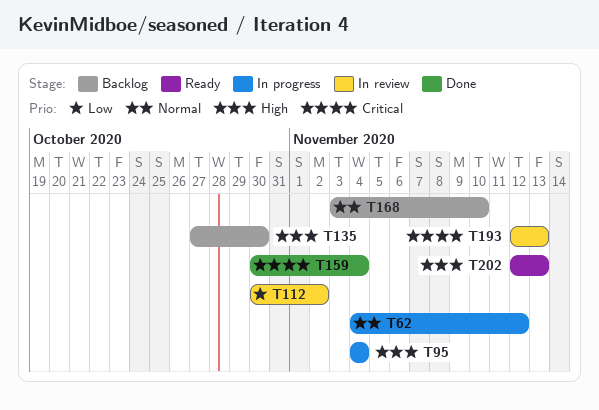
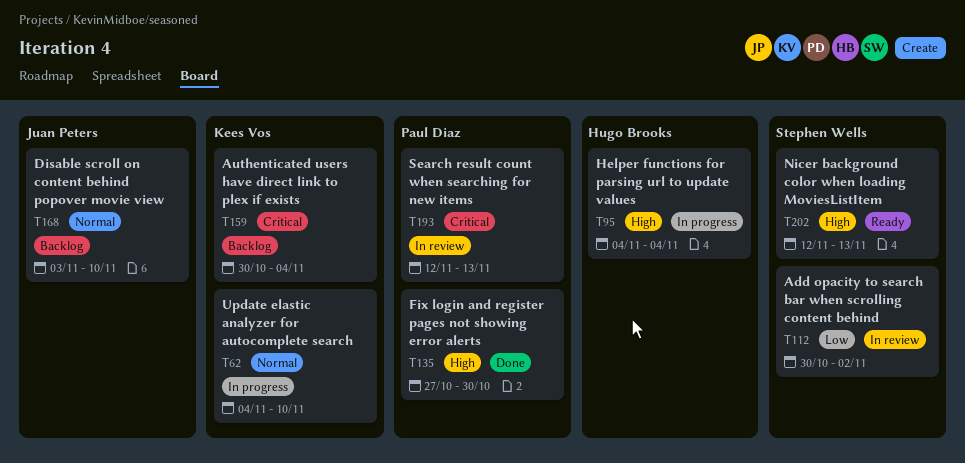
T62, due: Nov 12 -> Nov 10
T135, status: Backlog -> Done
T159, status: Done -> Backlog

